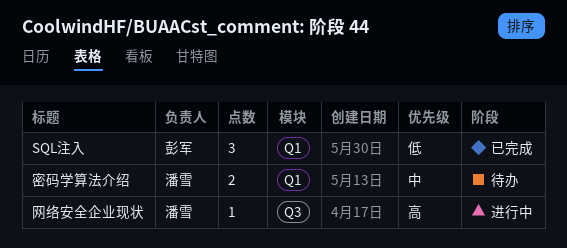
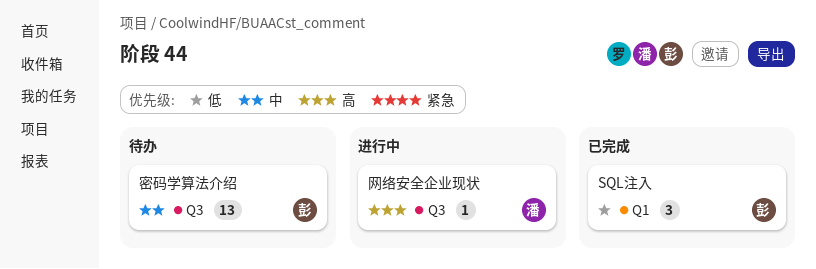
密码学算法介绍, owner: 潘雪 -> 彭军
密码学算法介绍, label: Q1 -> Q3
密码学算法介绍, estimate: 2 -> 13

